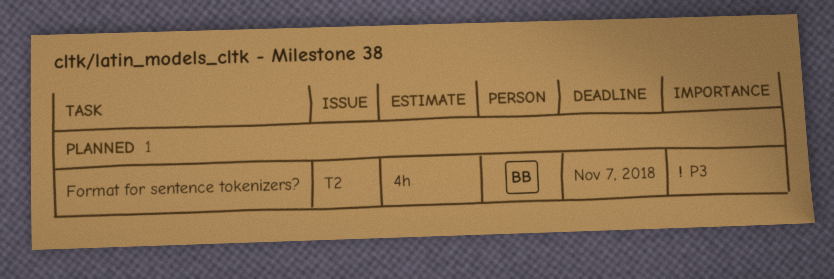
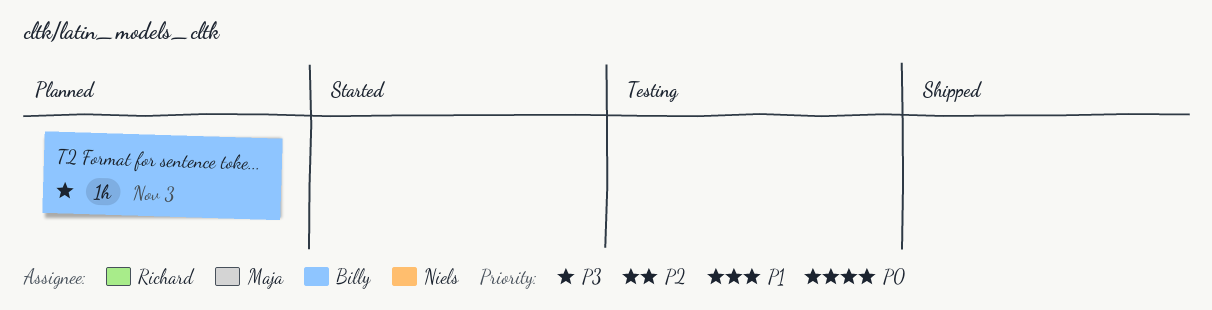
T2, estimate: 4h -> 1h
T2, due: Nov 7 -> Nov 3

